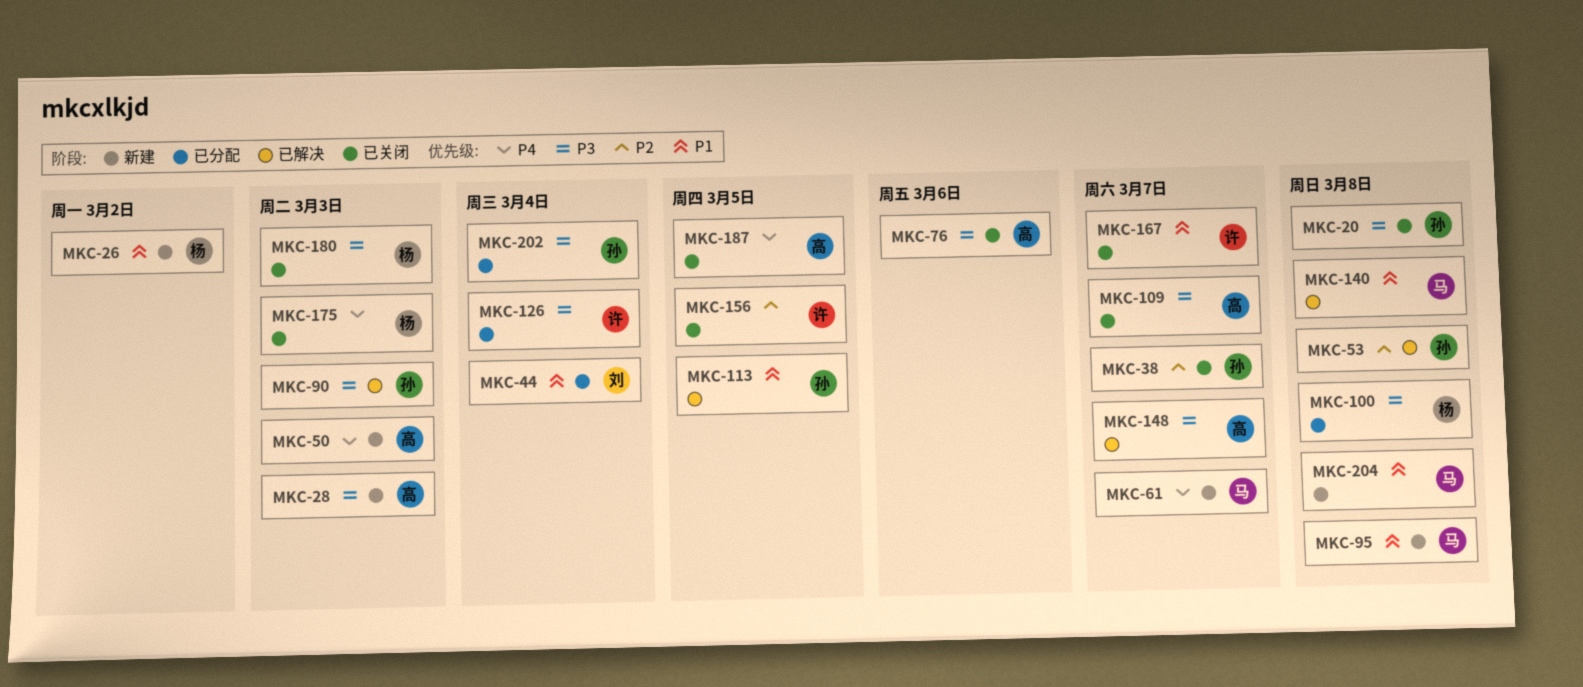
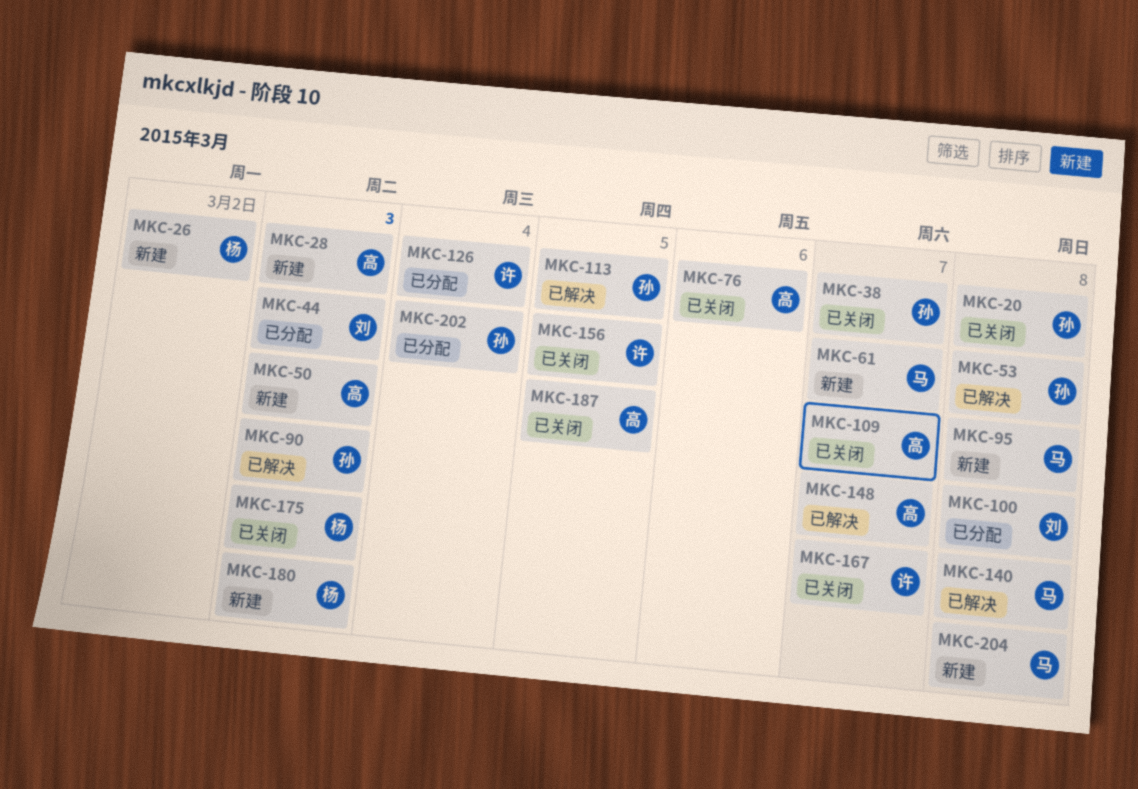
MKC-44, due: Mar 4 -> Mar 3
MKC-100, owner: 杨 -> 刘
MKC-180, status: 已关闭 -> 新建

